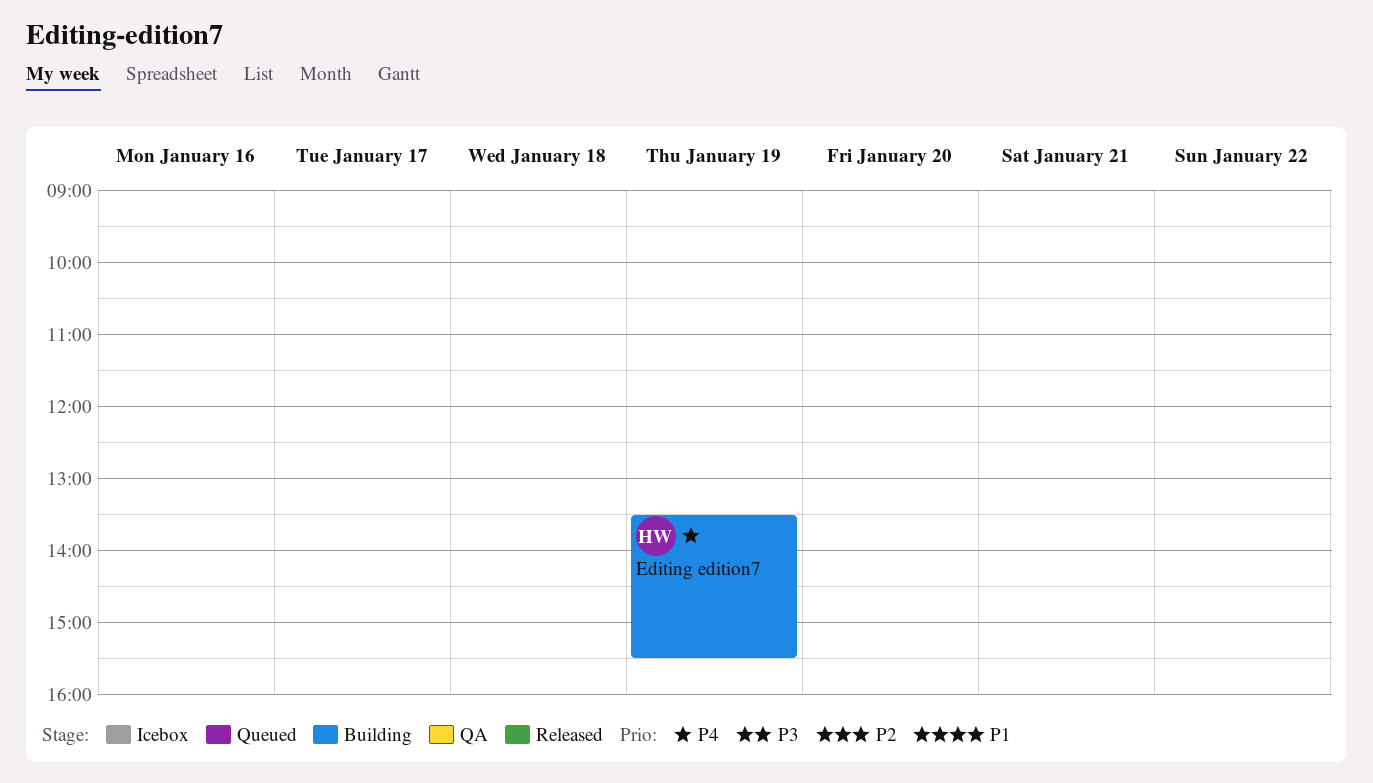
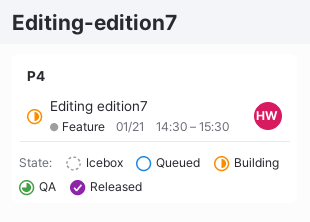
Editing edition7, day: Jan 19 -> Jan 21
Editing edition7, begins: 13:30 -> 14:30

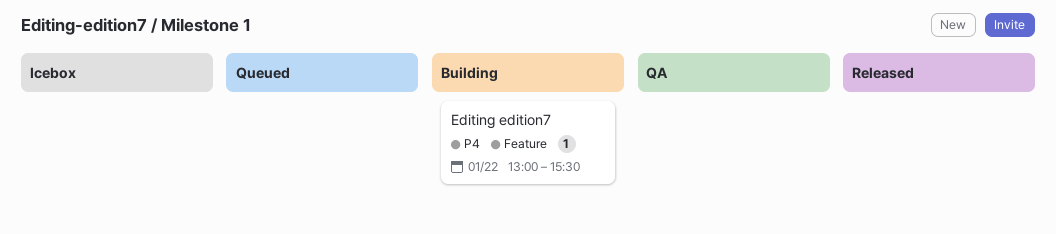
Editing edition7, day: Jan 21 -> Jan 22
Editing edition7, begins: 14:30 -> 13:00

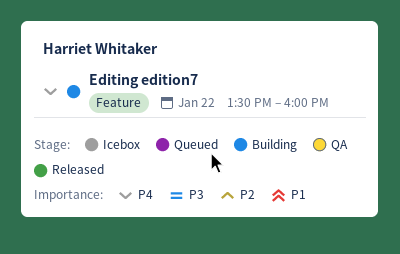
Editing edition7, begins: 13:00 -> 13:30
Editing edition7, ends: 15:30 -> 16:00

